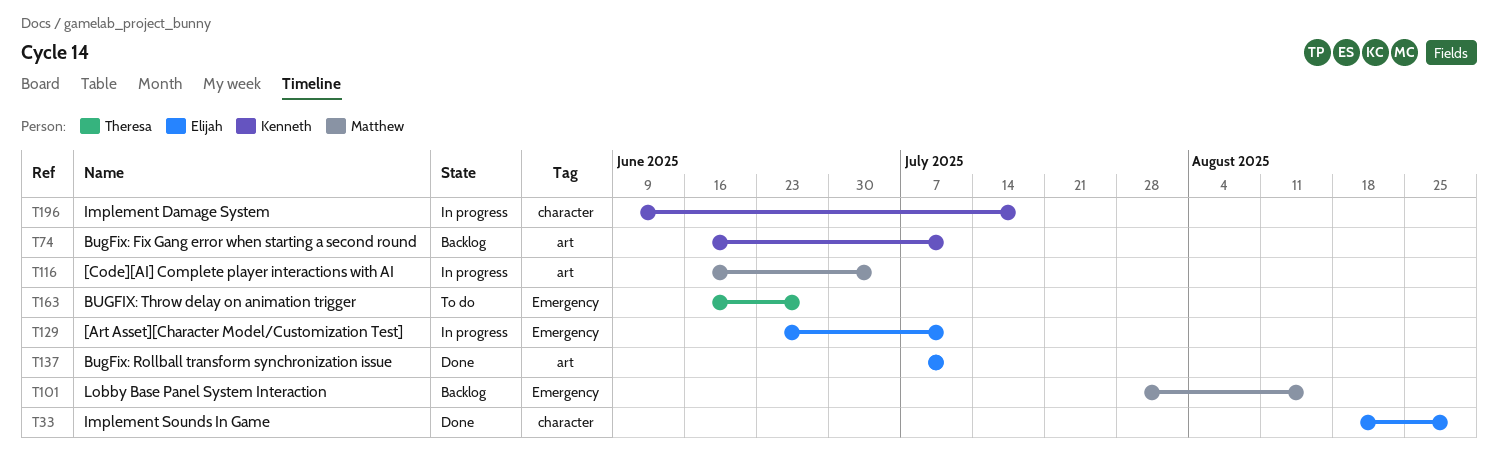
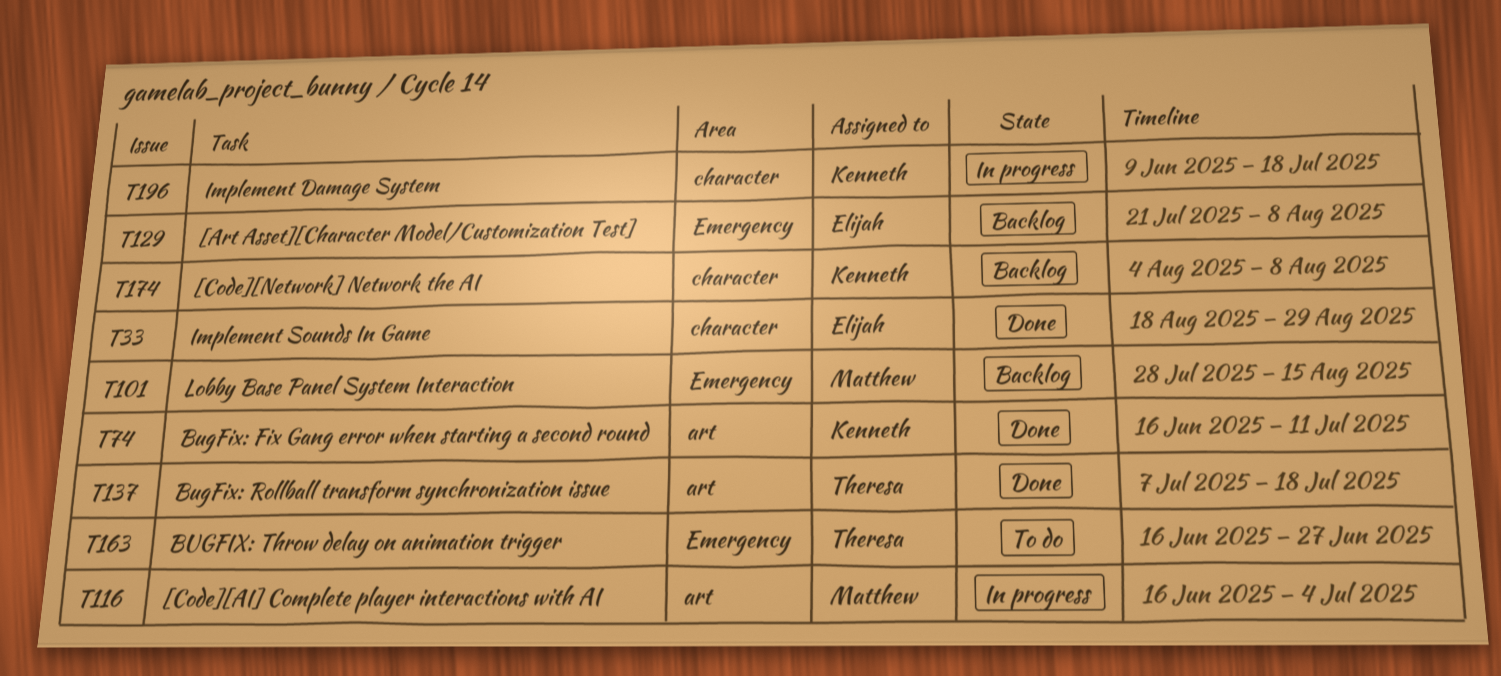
T74, status: Backlog -> Done
T129, status: In progress -> Backlog
T129, start: Jun 23 -> Jul 21
T129, due: Jul 11 -> Aug 8
T137, owner: Elijah -> Theresa
T137, due: Jul 11 -> Jul 18
T174: none -> present

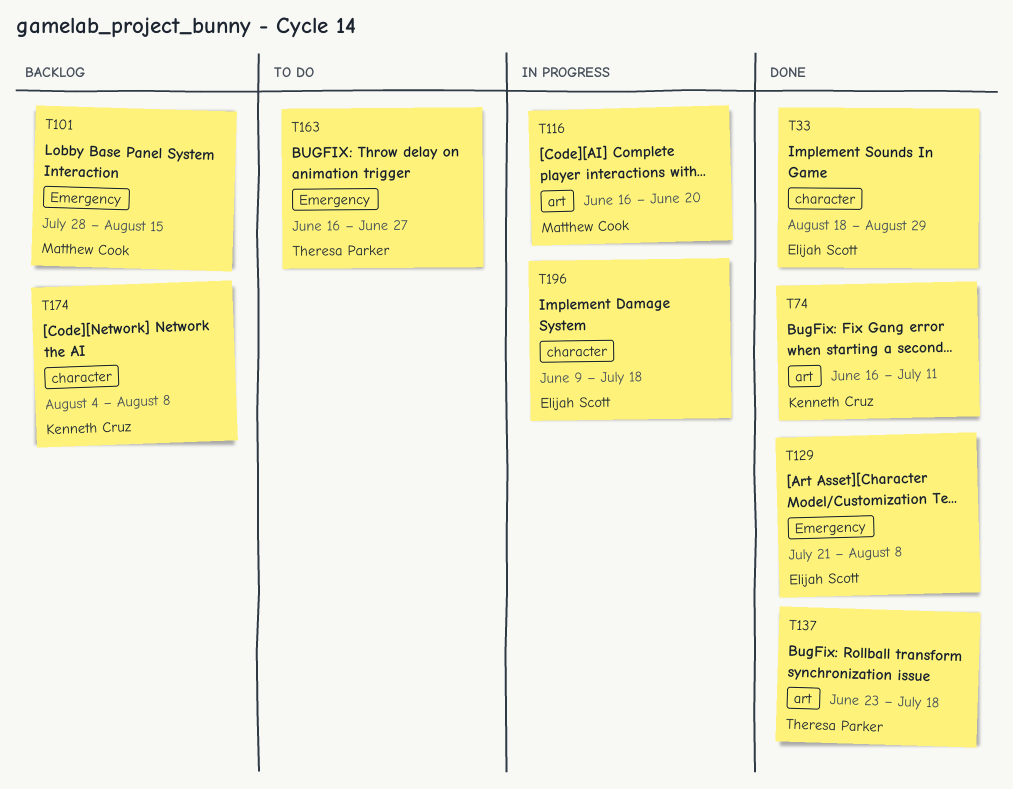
T116, due: Jul 4 -> Jun 20
T129, status: Backlog -> Done
T137, start: Jul 7 -> Jun 23
T196, owner: Kenneth Cruz -> Elijah Scott

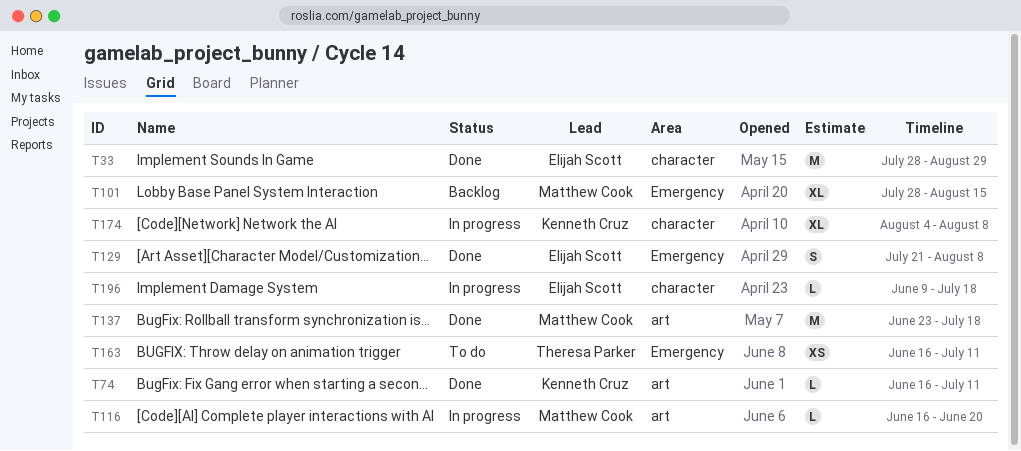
T33, start: Aug 18 -> Jul 28
T137, owner: Theresa Parker -> Matthew Cook
T163, due: Jun 27 -> Jul 11
T174, status: Backlog -> In progress

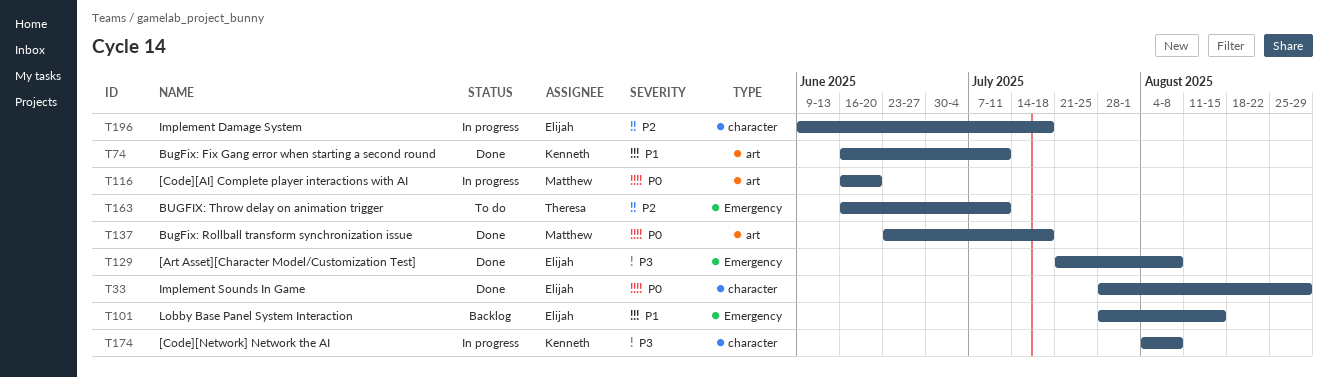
T101, owner: Matthew Cook -> Elijah Scott

